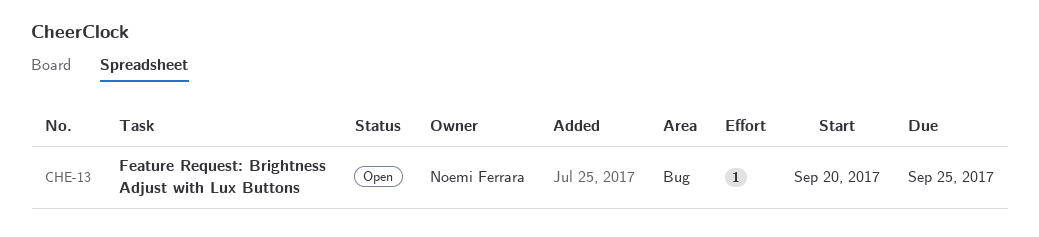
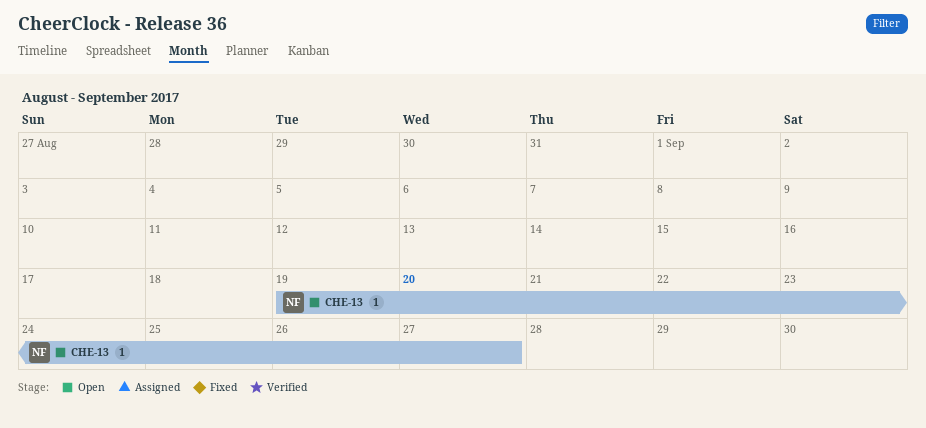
CHE-13, start: Sep 20 -> Sep 19
CHE-13, due: Sep 25 -> Sep 27

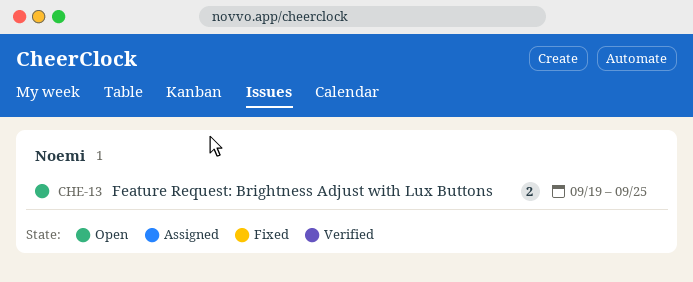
CHE-13, estimate: 1 -> 2
CHE-13, due: Sep 27 -> Sep 25

